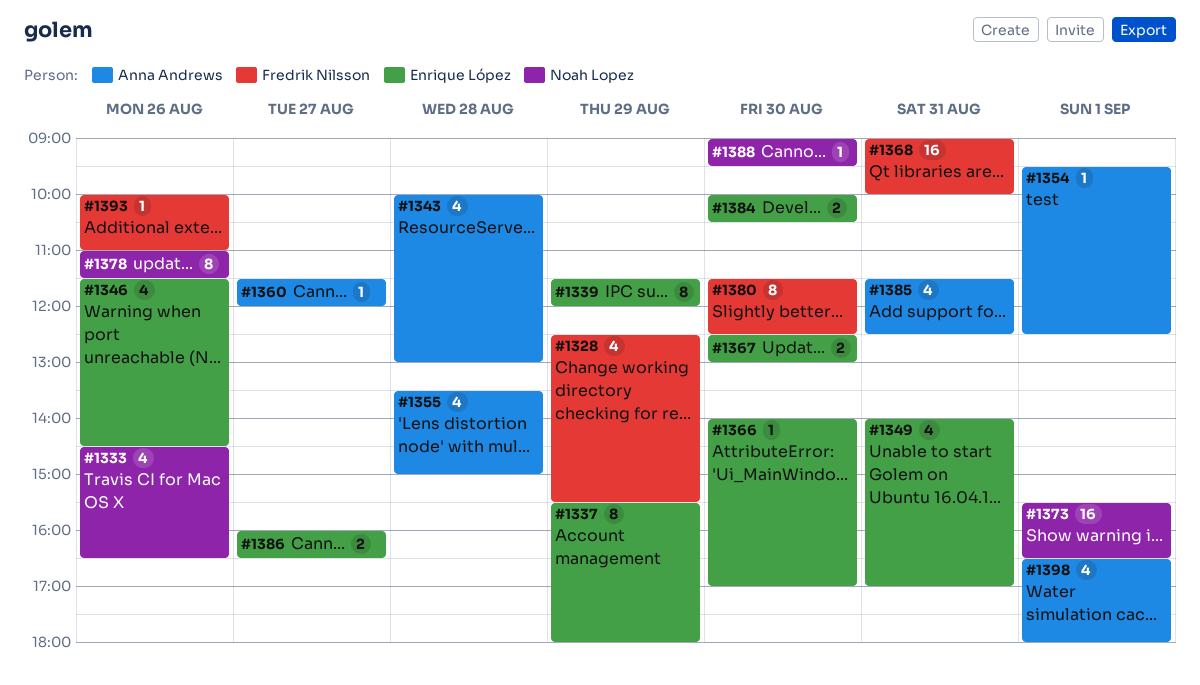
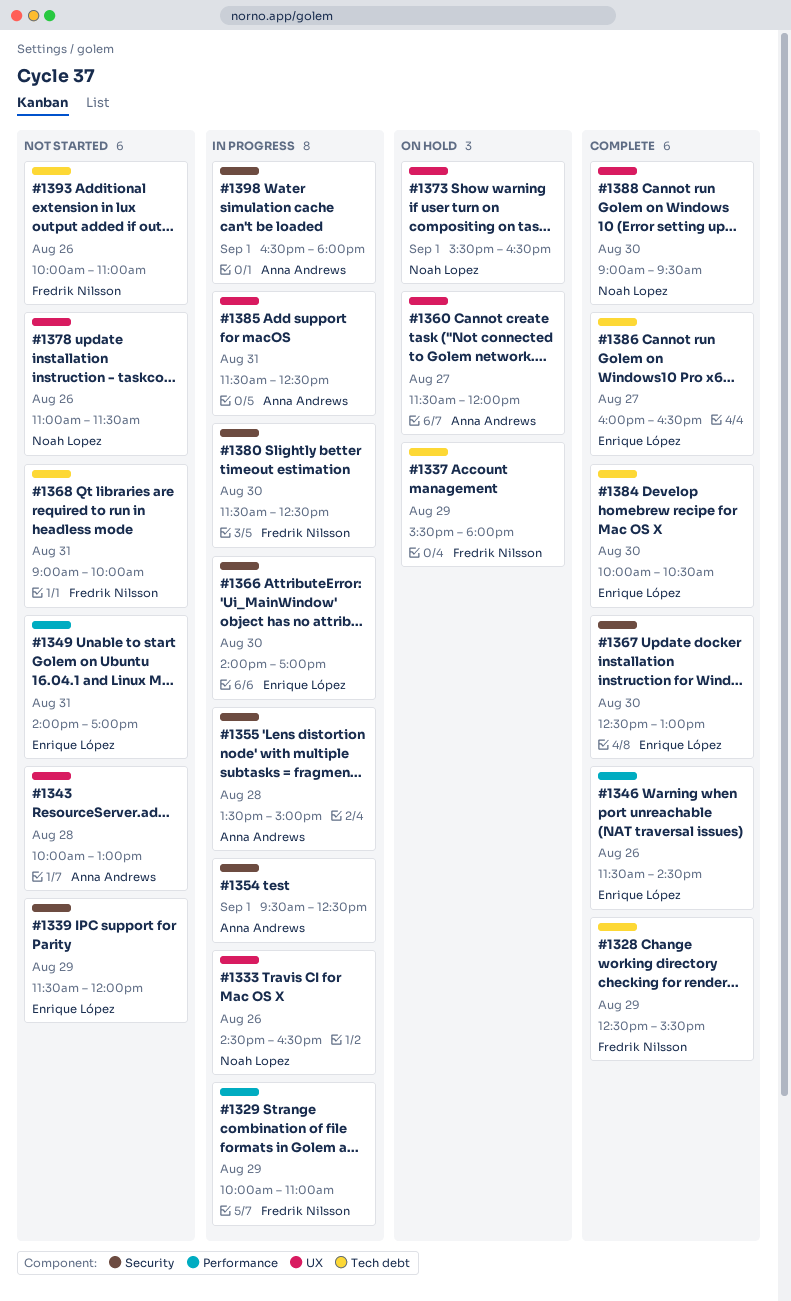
#1329: none -> present
#1337, owner: Enrique López -> Fredrik Nilsson

